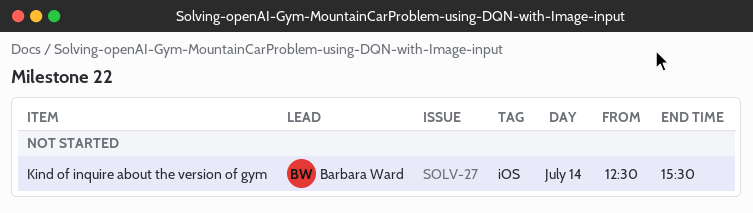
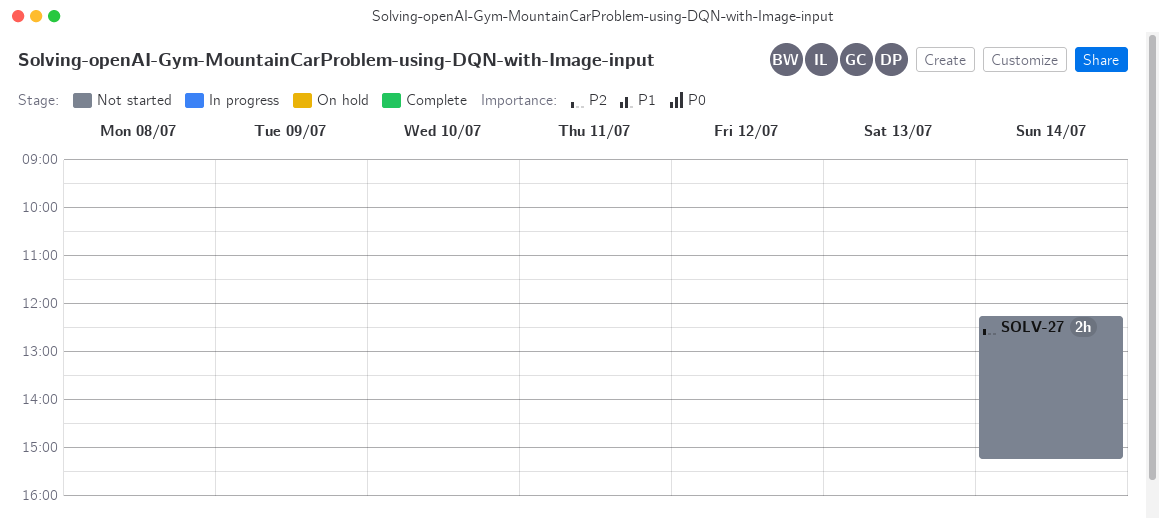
SOLV-27, begins: 12:30 -> 12:15
SOLV-27, ends: 15:30 -> 15:15

